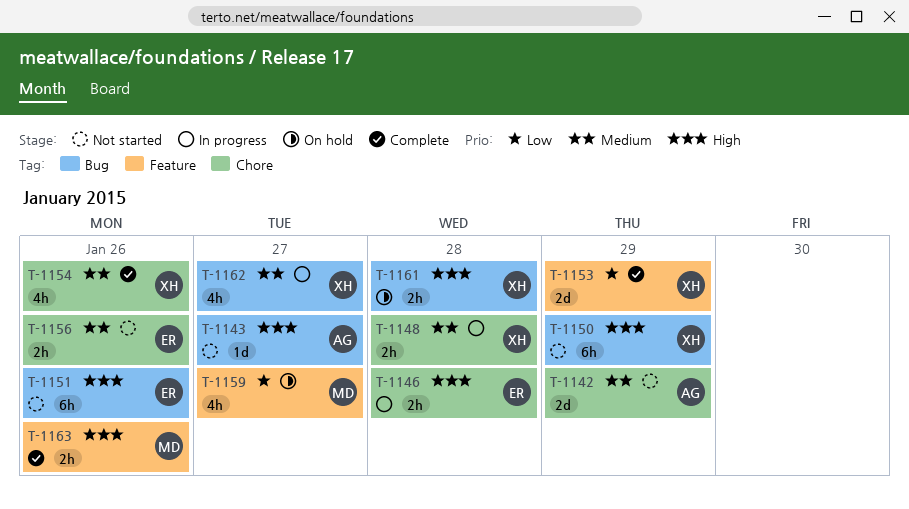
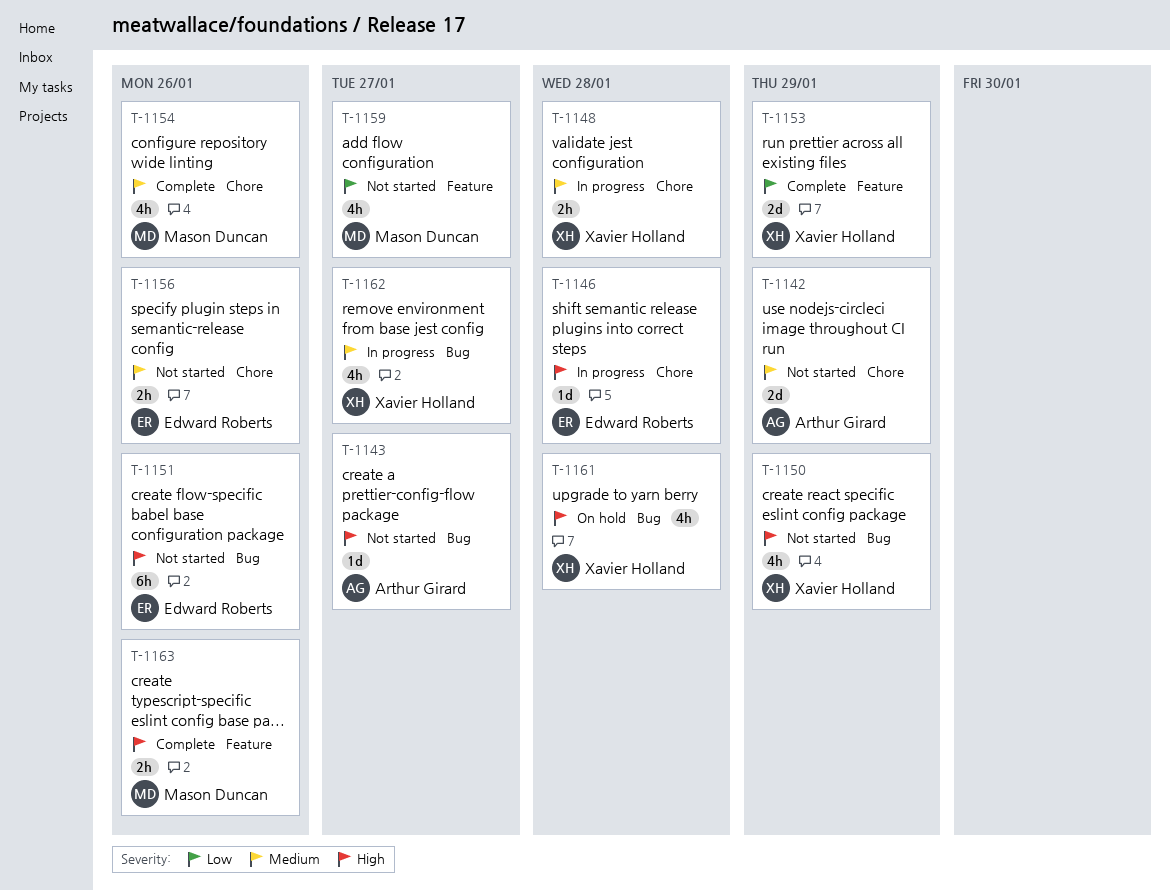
T-1146, estimate: 2h -> 1d
T-1150, estimate: 6h -> 4h
T-1154, owner: Xavier Holland -> Mason Duncan
T-1159, status: On hold -> Not started
T-1161, estimate: 2h -> 4h

